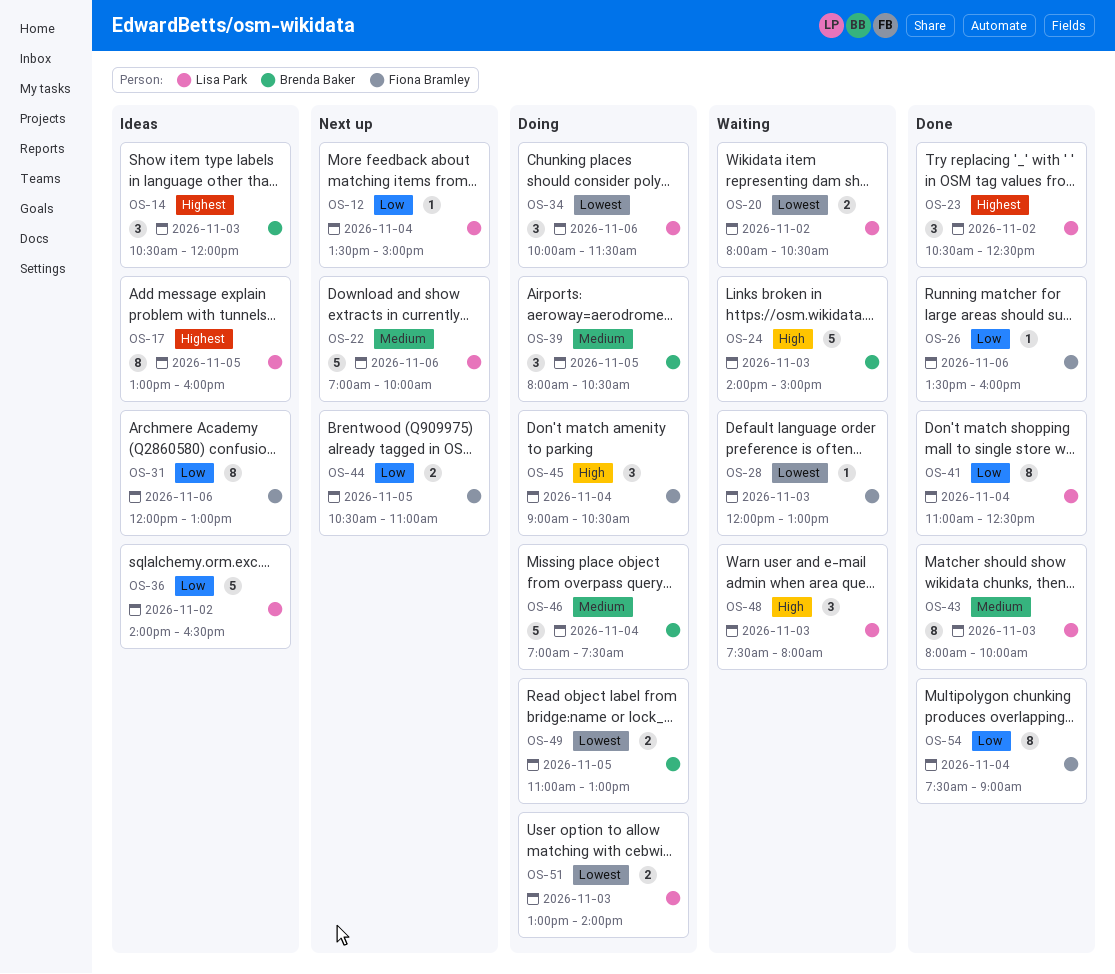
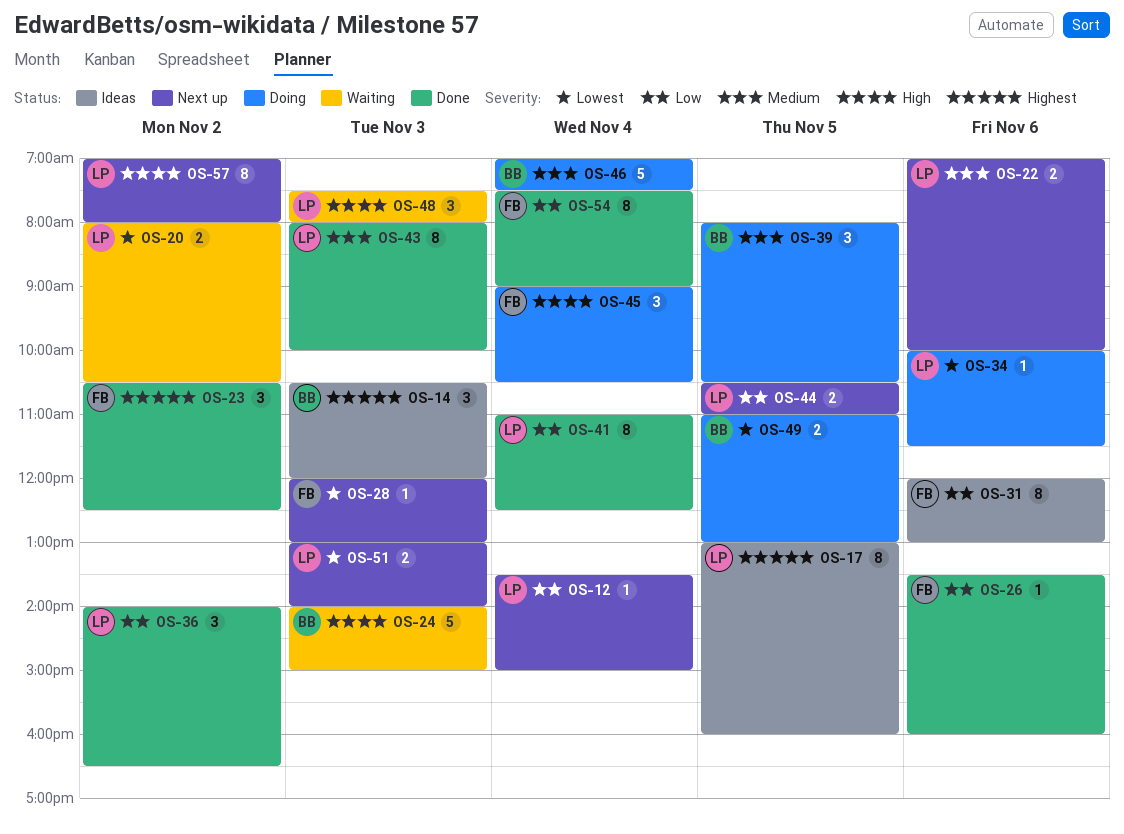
OS-22, estimate: 5 -> 2
OS-23, owner: Lisa Park -> Fiona Bramley
OS-28, status: Waiting -> Next up
OS-34, estimate: 3 -> 1
OS-36, status: Ideas -> Done
OS-36, estimate: 5 -> 3
OS-44, owner: Fiona Bramley -> Lisa Park
OS-51, status: Doing -> Next up
OS-57: none -> present

